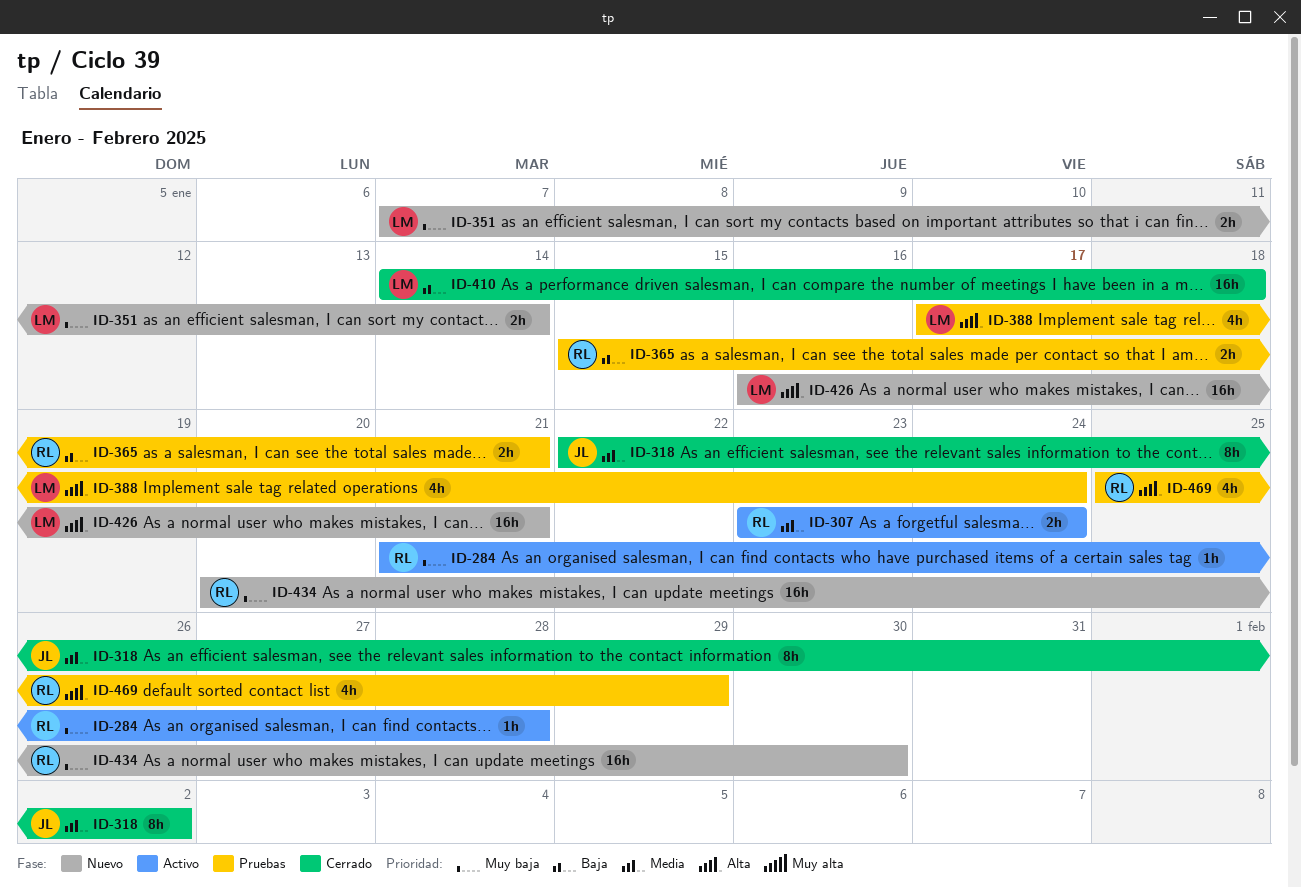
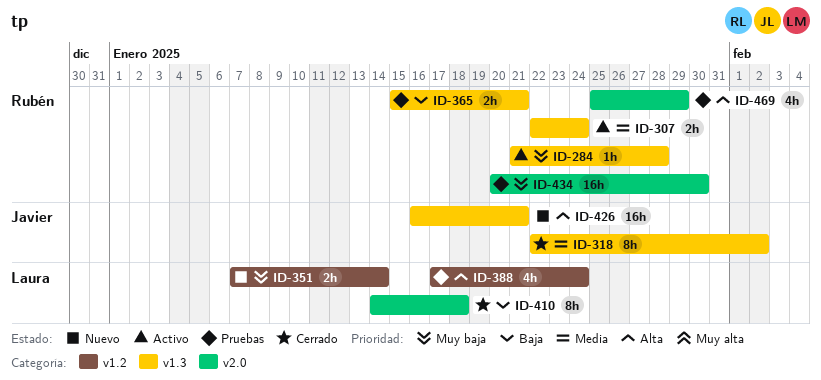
ID-307, start: Jan 23 -> Jan 22
ID-410, estimate: 16h -> 8h
ID-426, owner: Laura -> Javier
ID-434, status: Nuevo -> Pruebas

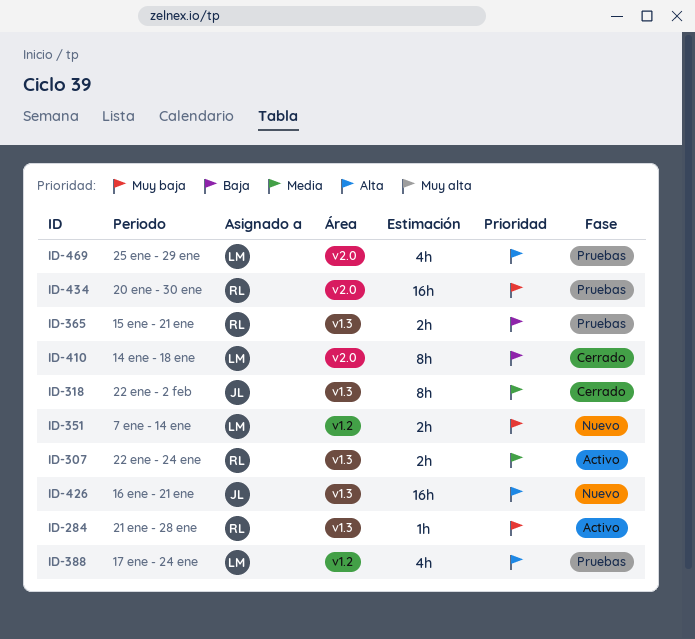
ID-469, owner: Rubén -> Laura

